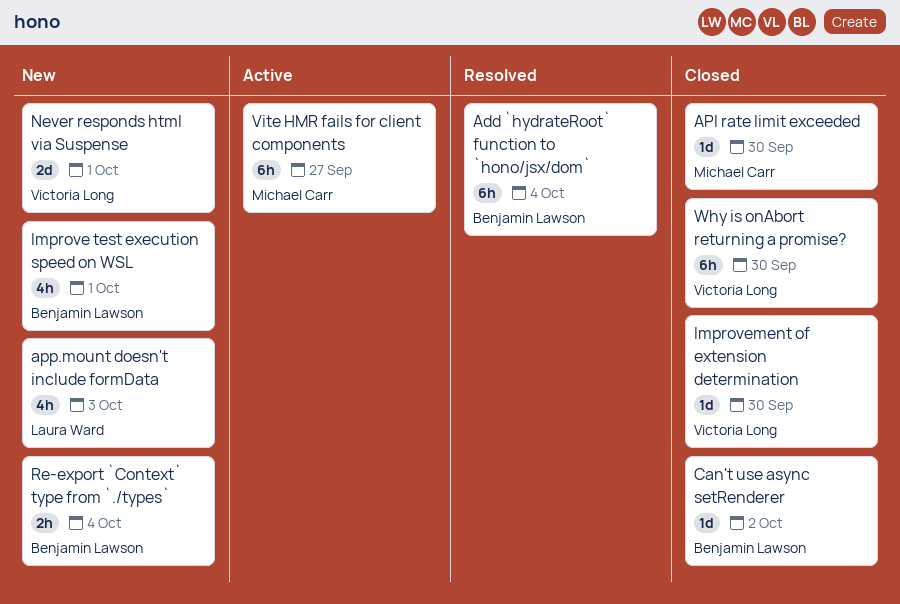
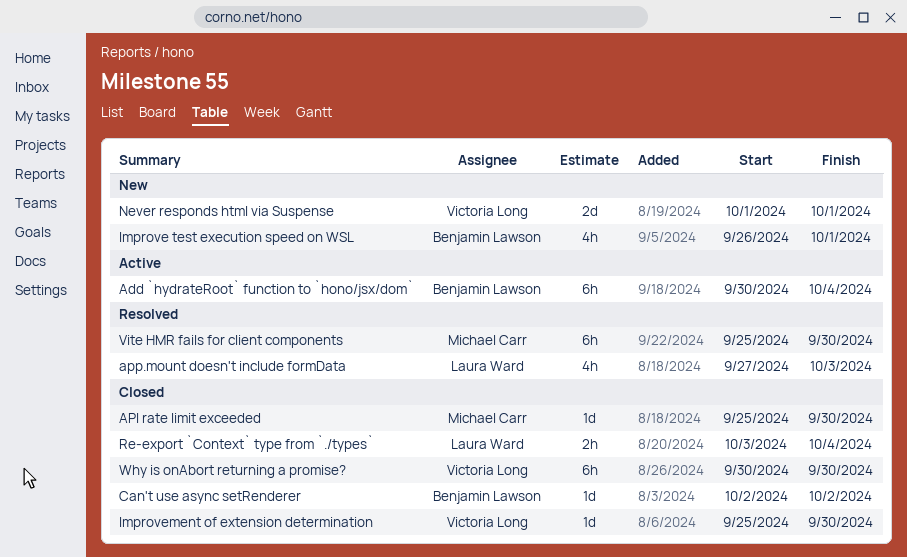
Add `hydrateRoot` function to `hono/jsx/dom`, status: Resolved -> Active
app.mount doesn't include formData, status: New -> Resolved
Re-export `Context` type from `./types`, status: New -> Closed
Re-export `Context` type from `./types`, owner: Benjamin Lawson -> Laura Ward
Vite HMR fails for client components, status: Active -> Resolved
Vite HMR fails for client components, due: Sep 27 -> Sep 30

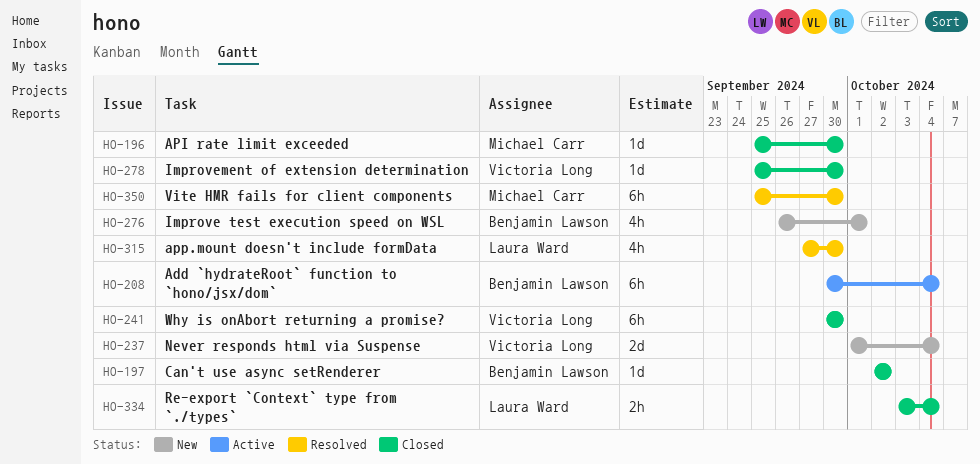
app.mount doesn't include formData, due: Oct 3 -> Sep 30
Never responds html via Suspense, due: Oct 1 -> Oct 4

